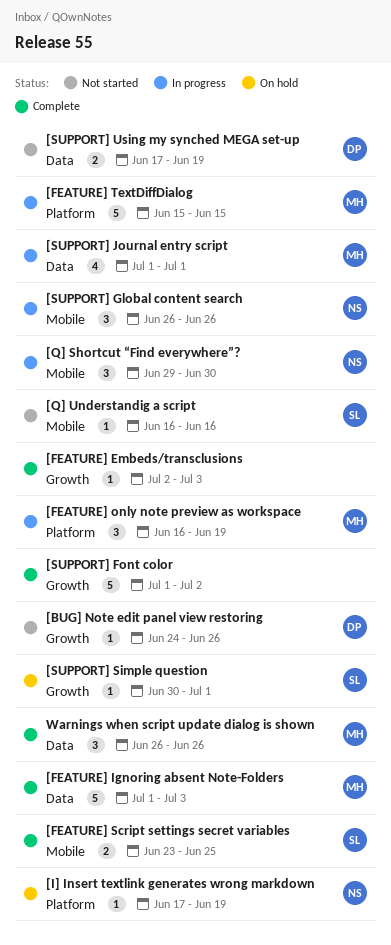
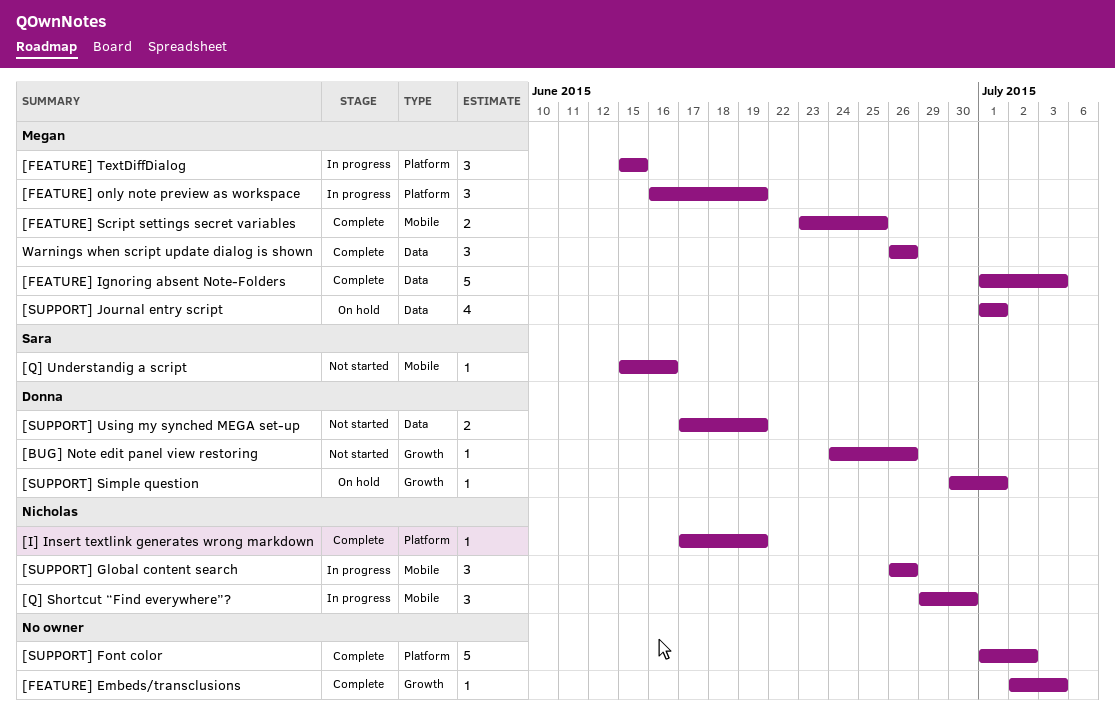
[FEATURE] Script settings secret variables, owner: Sara -> Megan
[FEATURE] TextDiffDialog, estimate: 5 -> 3
[I] Insert textlink generates wrong markdown, status: On hold -> Complete
[Q] Understandig a script, start: Jun 16 -> Jun 15
[SUPPORT] Font color, label: Growth -> Platform
[SUPPORT] Journal entry script, status: In progress -> On hold
[SUPPORT] Simple question, owner: Sara -> Donna

